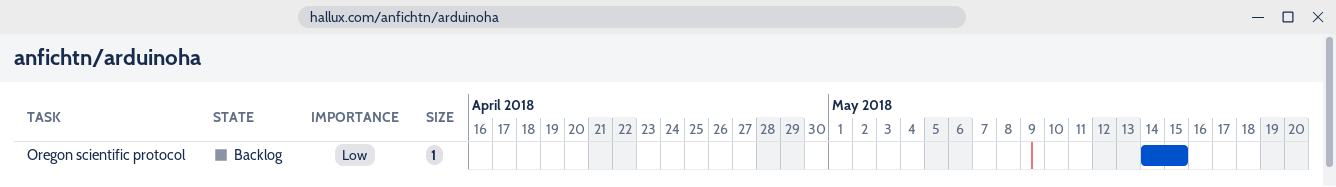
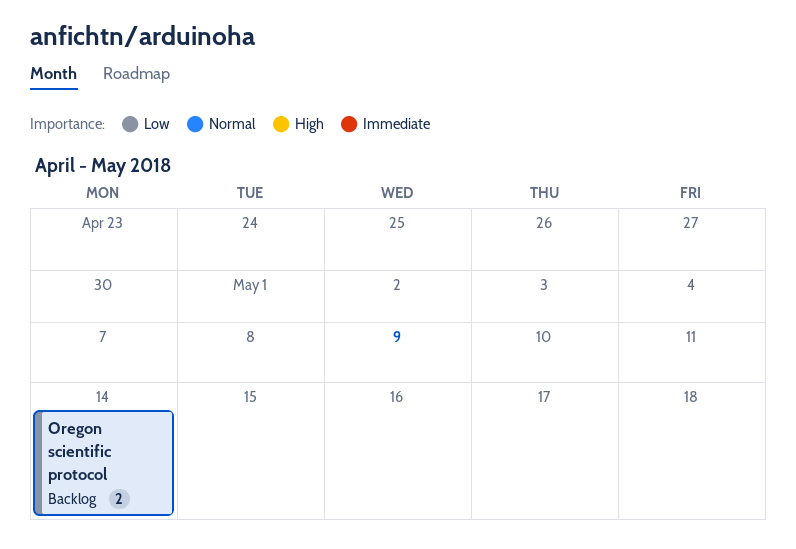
Oregon scientific protocol, estimate: 1 -> 2
Oregon scientific protocol, due: May 15 -> May 14

